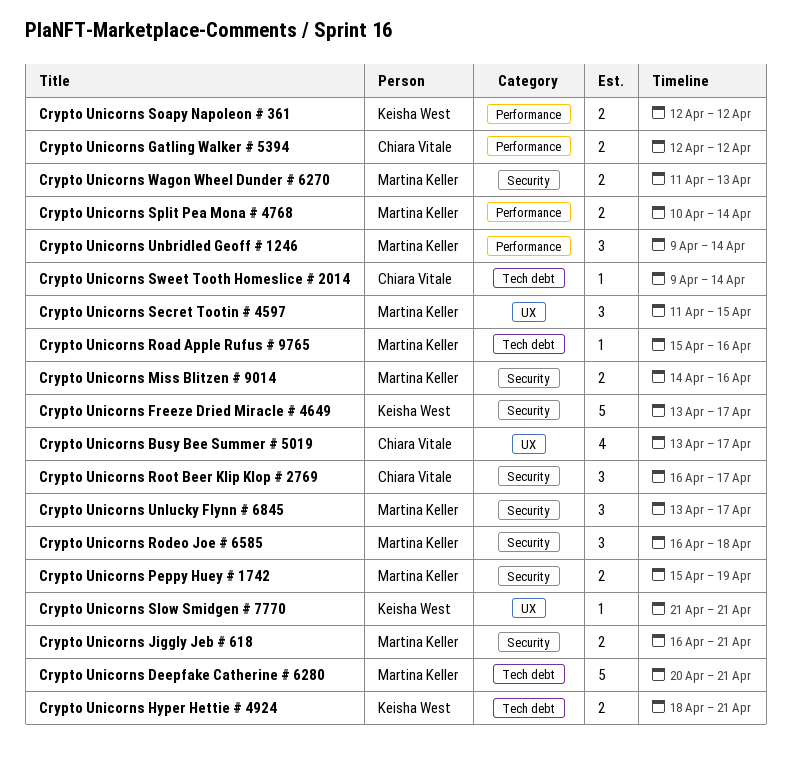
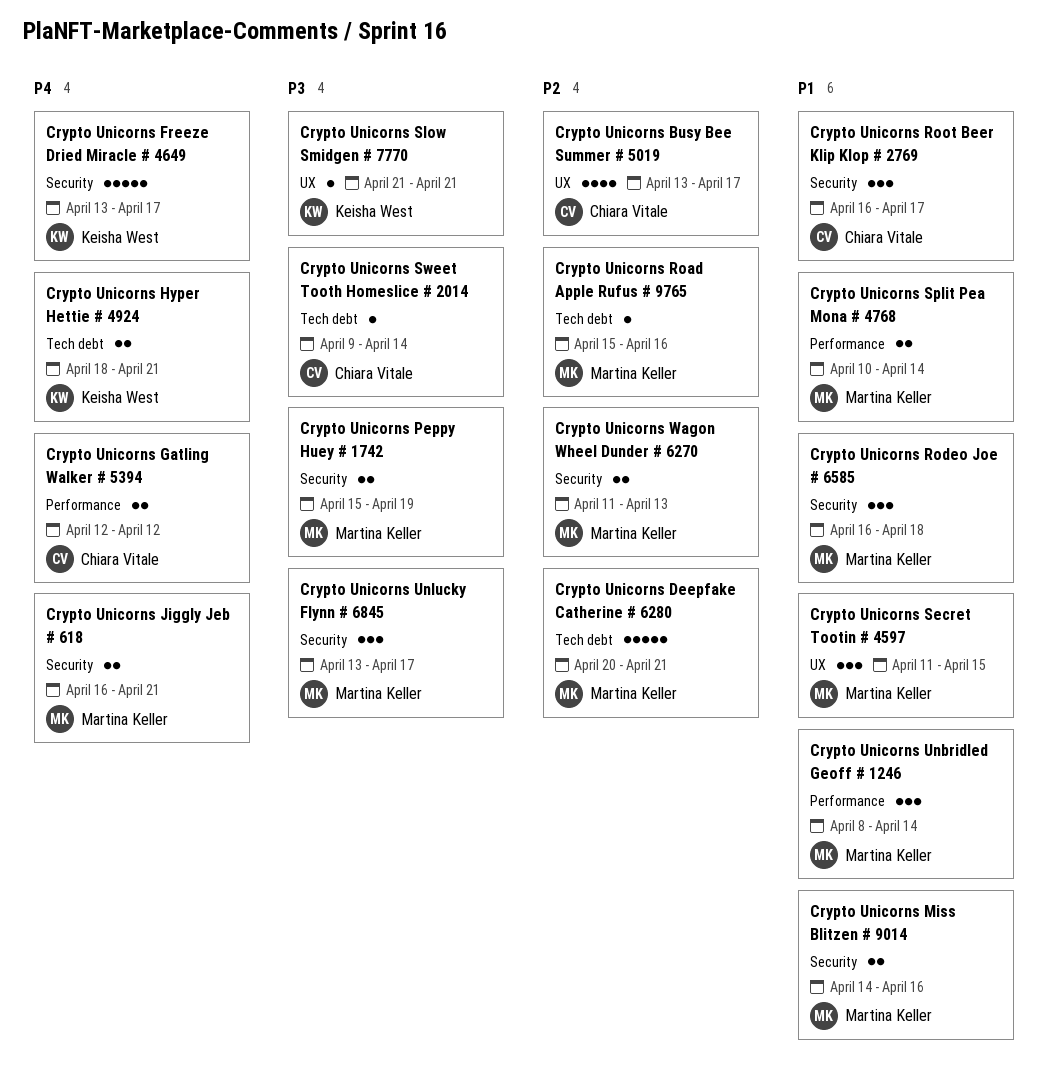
Crypto Unicorns Soapy Napoleon # 361: present -> none
Crypto Unicorns Unbridled Geoff # 1246, start: Apr 9 -> Apr 8

